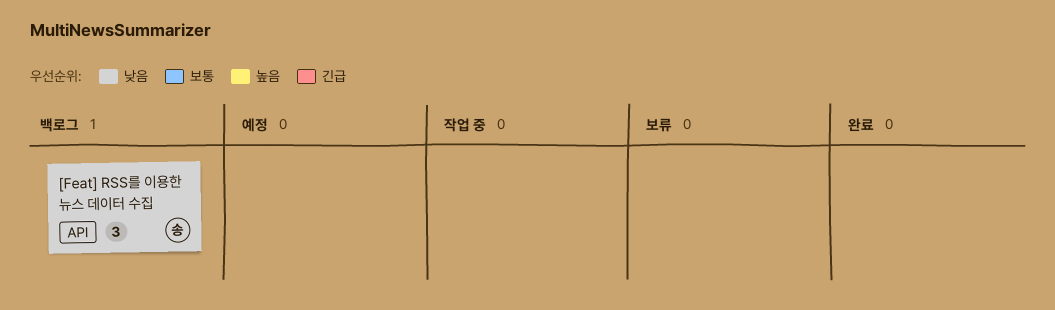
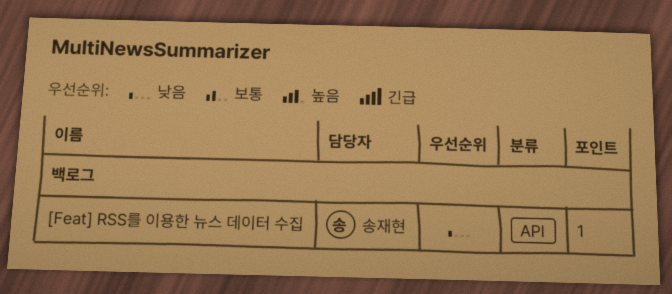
[Feat] RSS를 이용한 뉴스 데이터 수집, estimate: 3 -> 1

